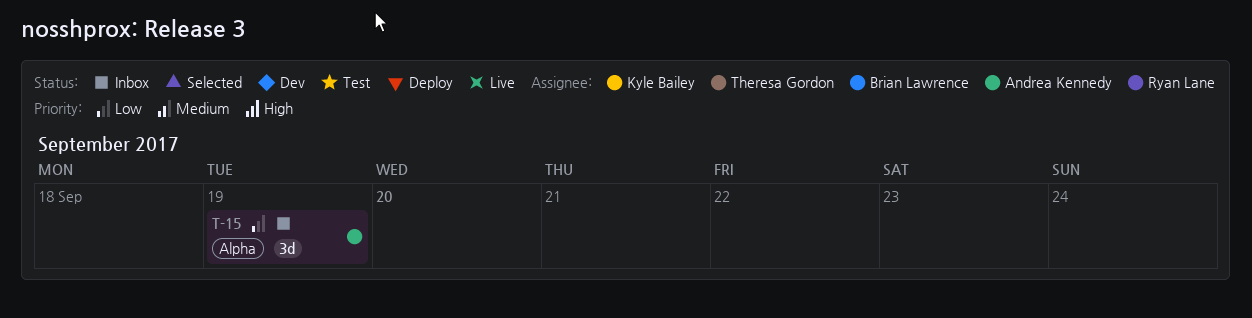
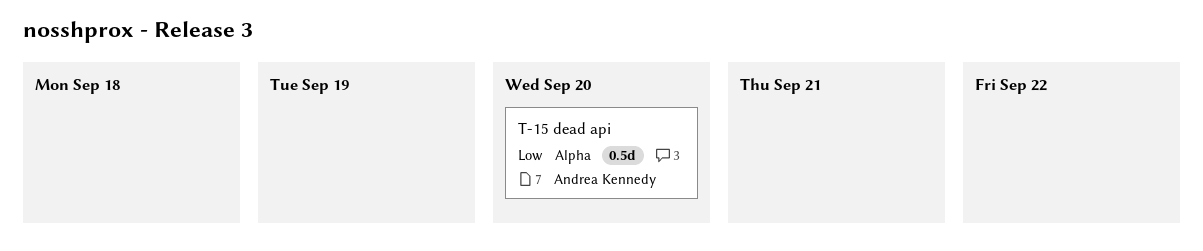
T-15, estimate: 3d -> 0.5d
T-15, due: Sep 19 -> Sep 20

